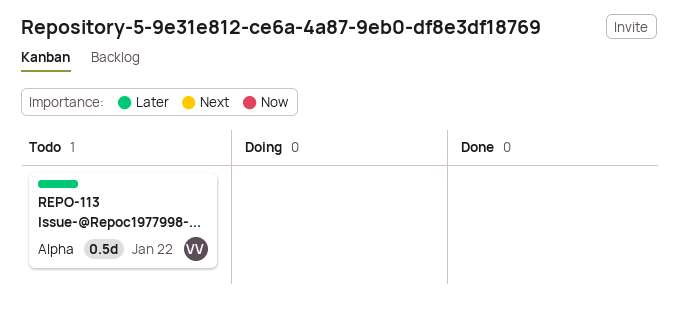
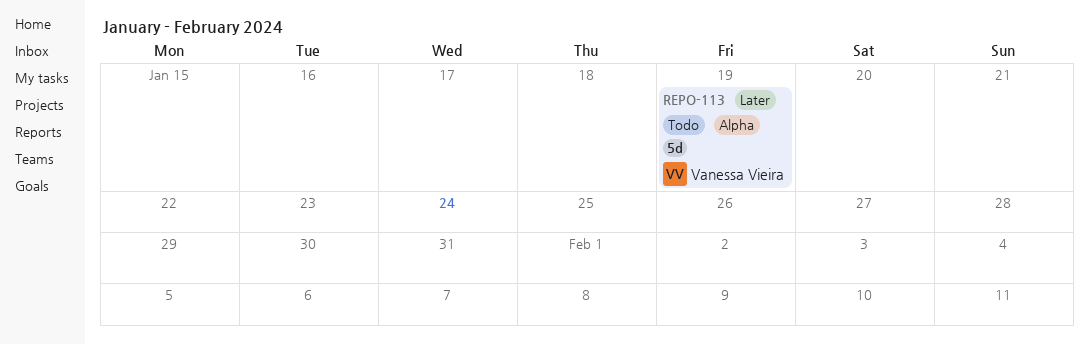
REPO-113, estimate: 0.5d -> 5d
REPO-113, due: Jan 22 -> Jan 19

